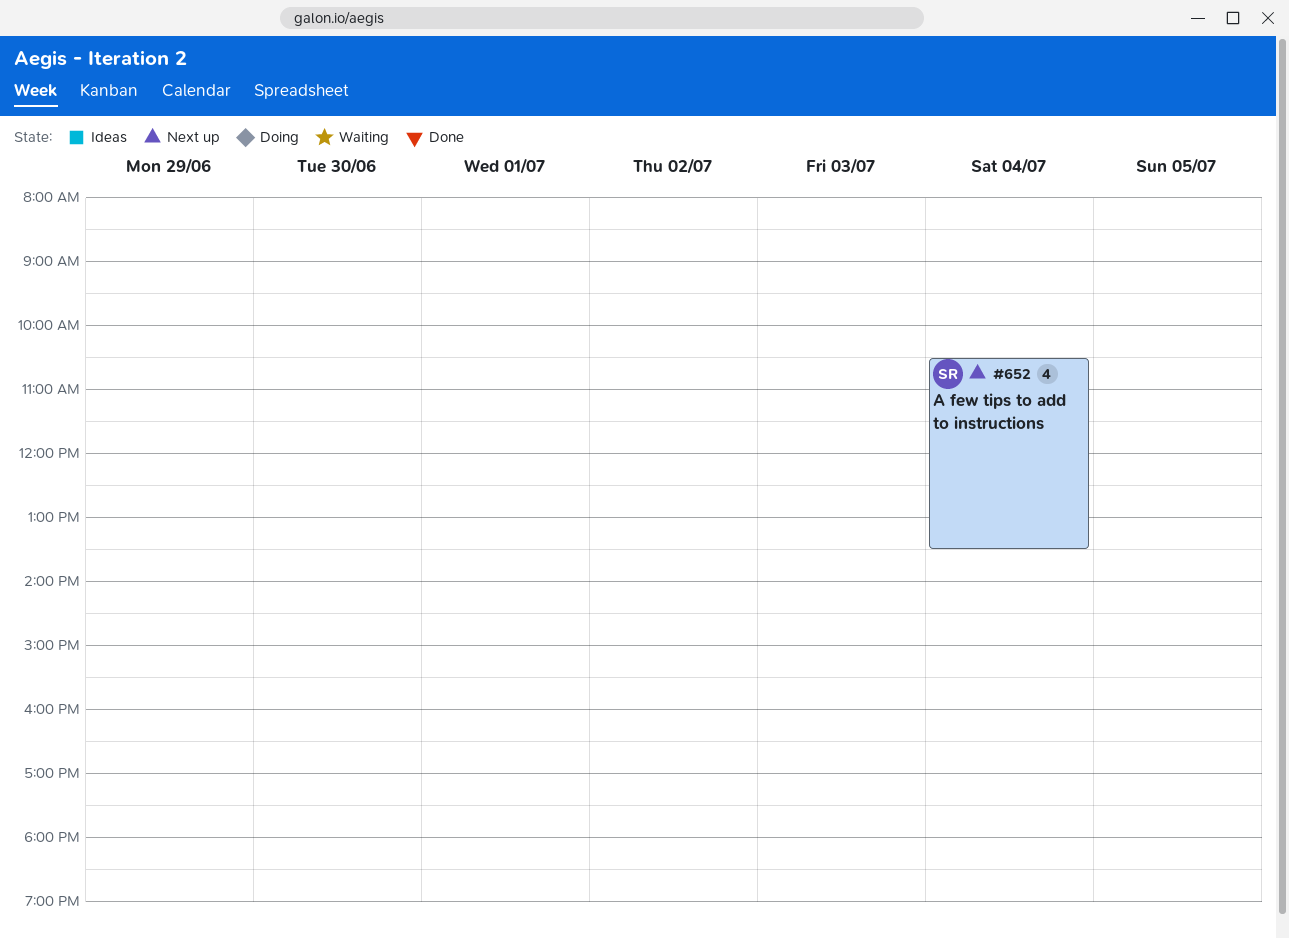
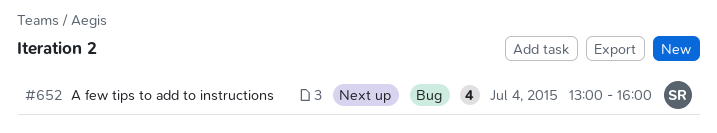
#652, begins: 10:30 -> 13:00
#652, ends: 13:30 -> 16:00

